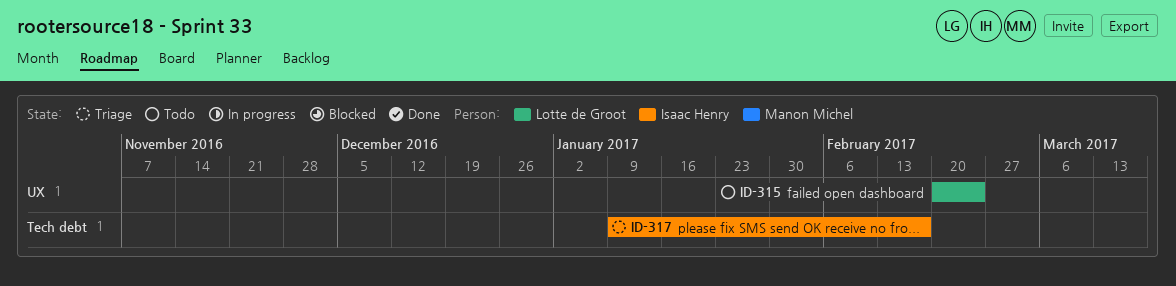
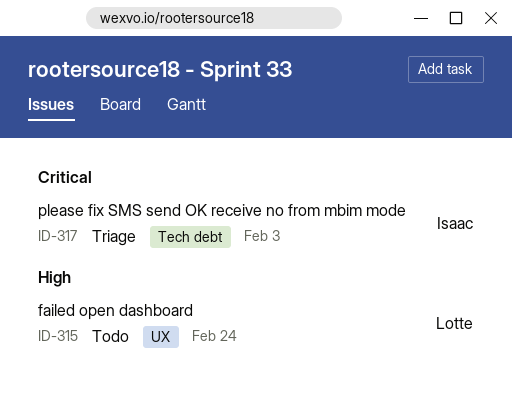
ID-317, due: Feb 17 -> Feb 3

